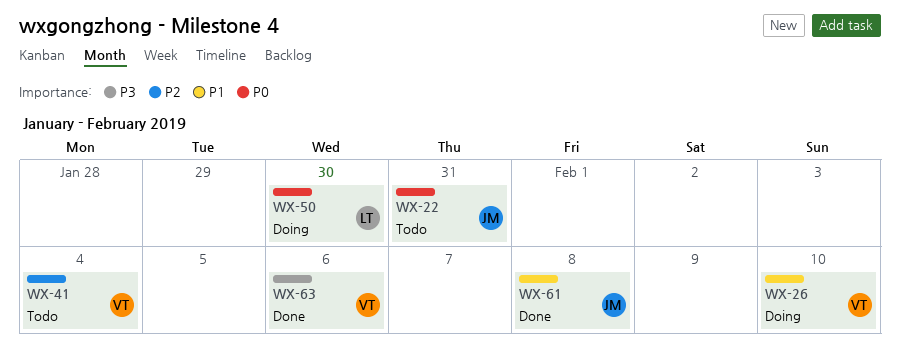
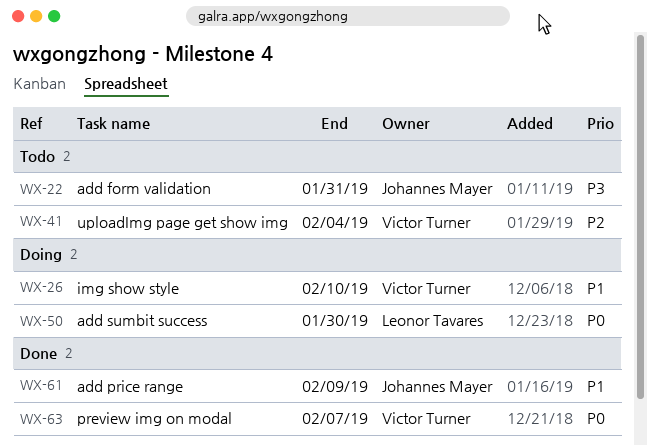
WX-22, priority: P0 -> P3
WX-61, due: Feb 8 -> Feb 9
WX-63, priority: P3 -> P0
WX-63, due: Feb 6 -> Feb 7

